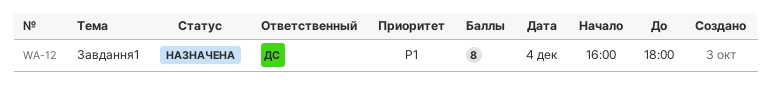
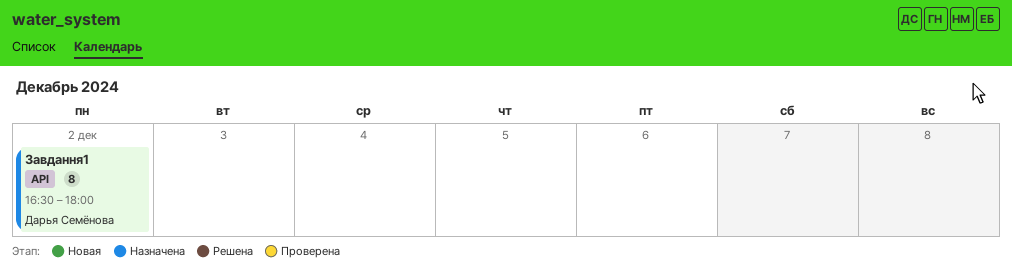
Завдання1, day: Dec 4 -> Dec 2
Завдання1, begins: 16:00 -> 16:30

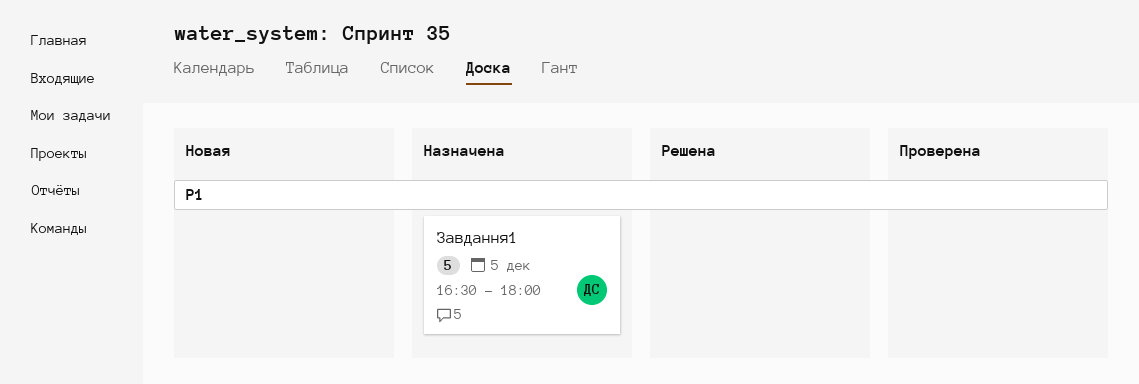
Завдання1, estimate: 8 -> 5
Завдання1, day: Dec 2 -> Dec 5

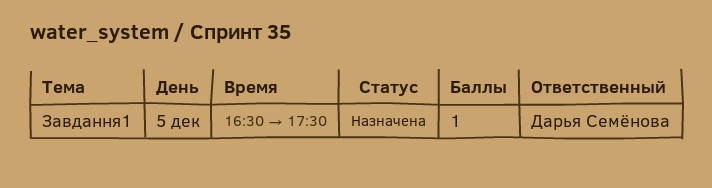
Завдання1, estimate: 5 -> 1
Завдання1, ends: 18:00 -> 17:30

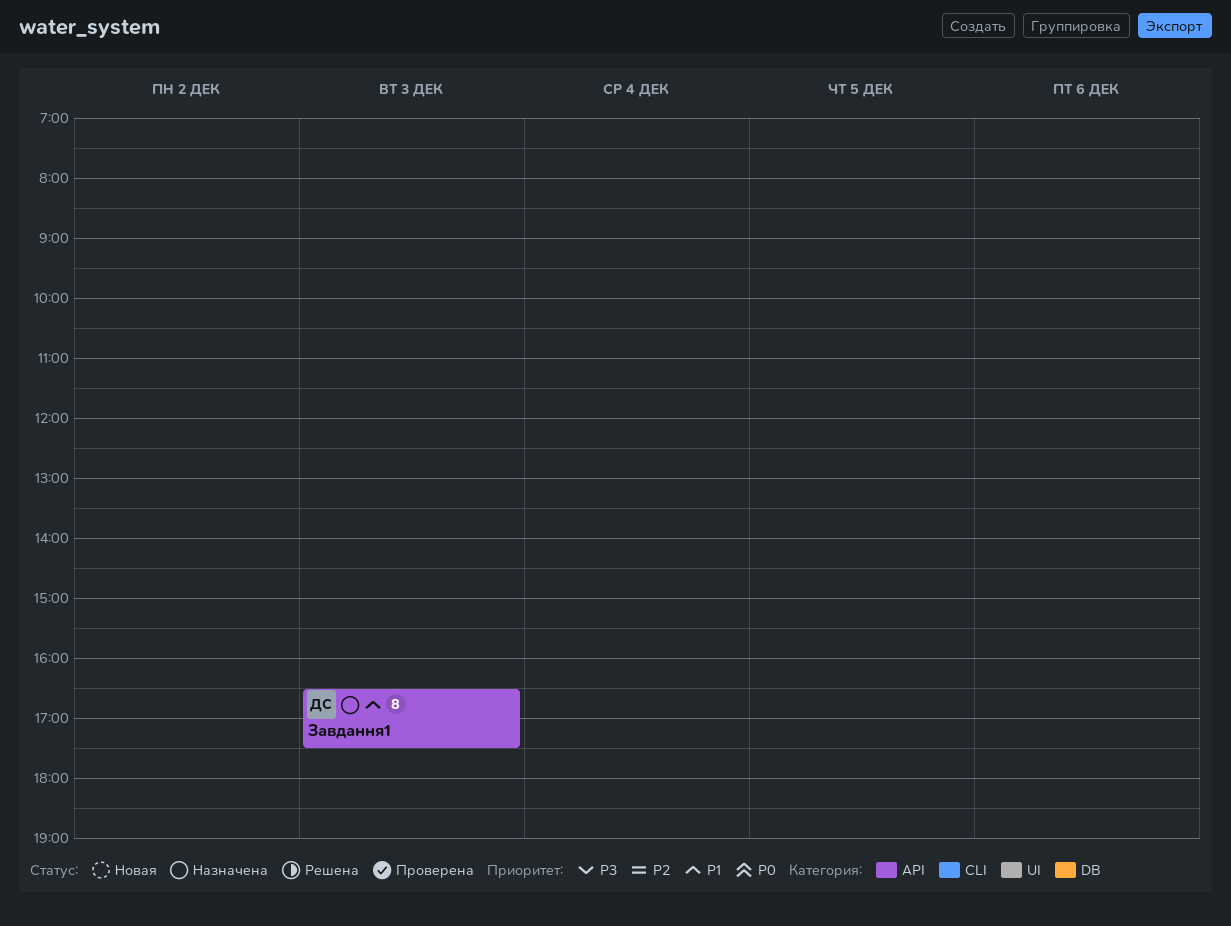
Завдання1, estimate: 1 -> 8
Завдання1, day: Dec 5 -> Dec 3

